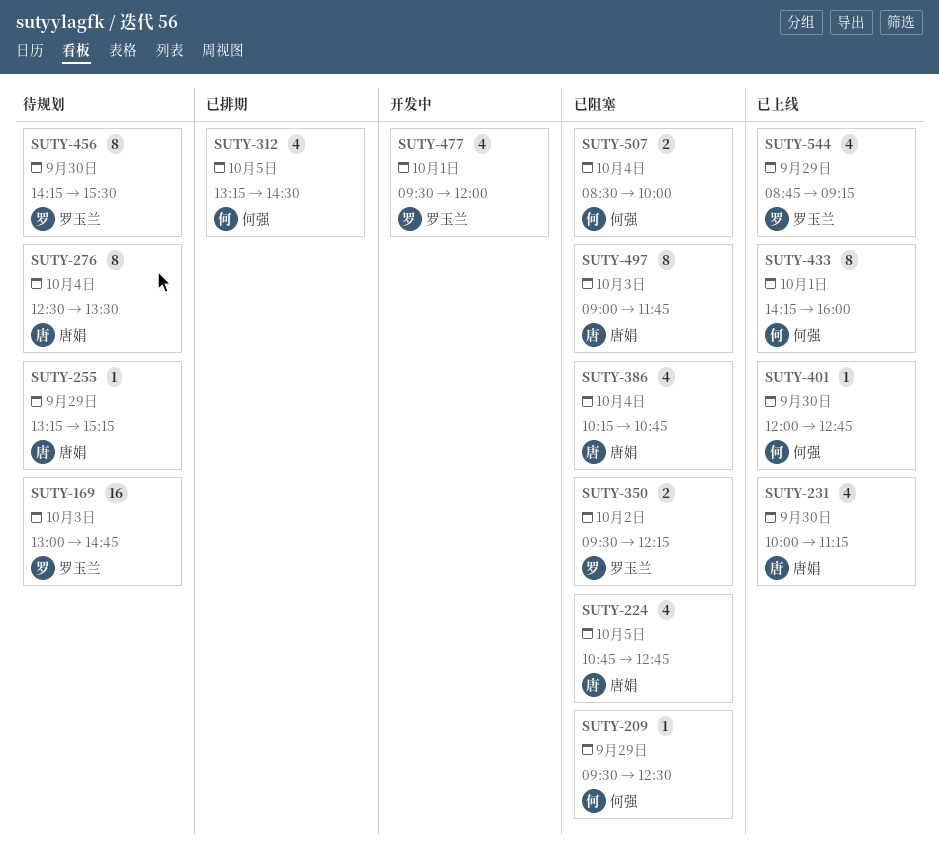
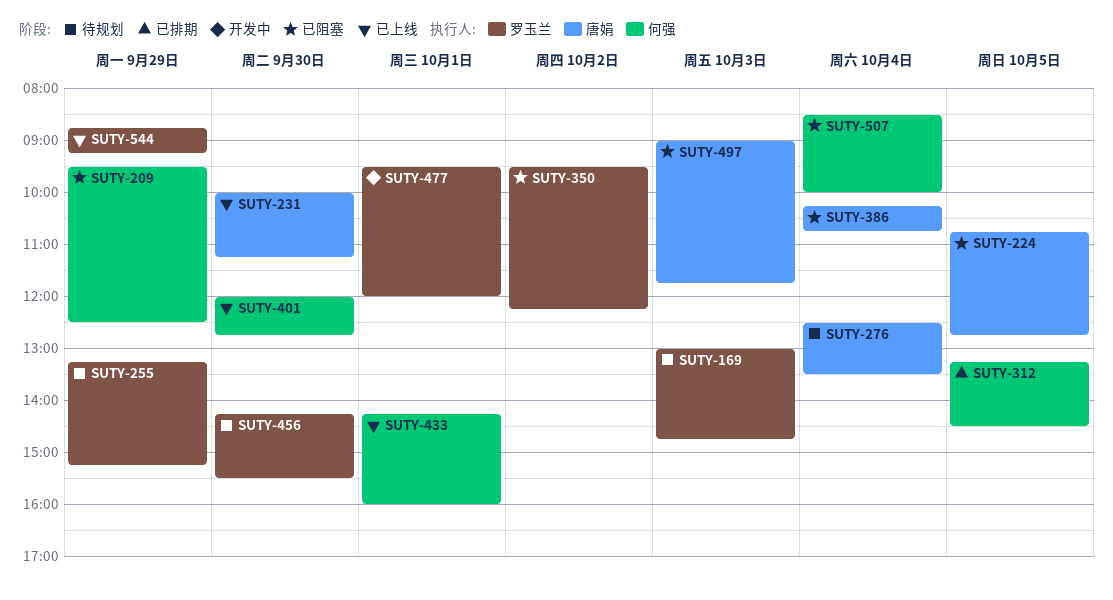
SUTY-255, owner: 唐娟 -> 罗玉兰

